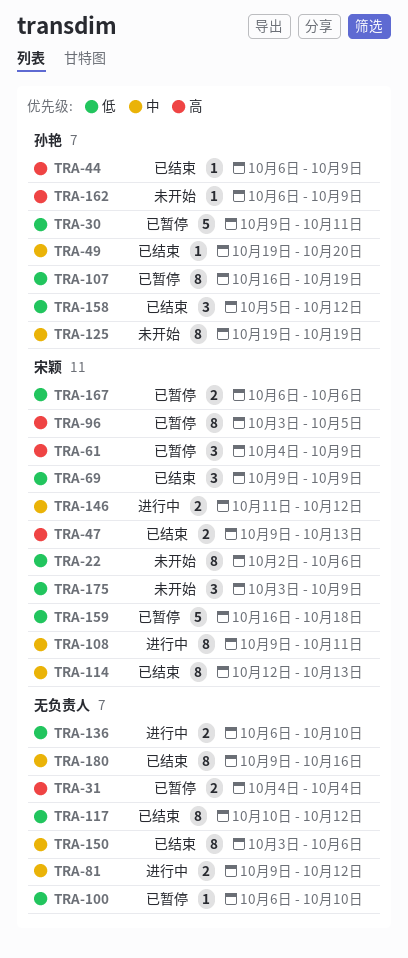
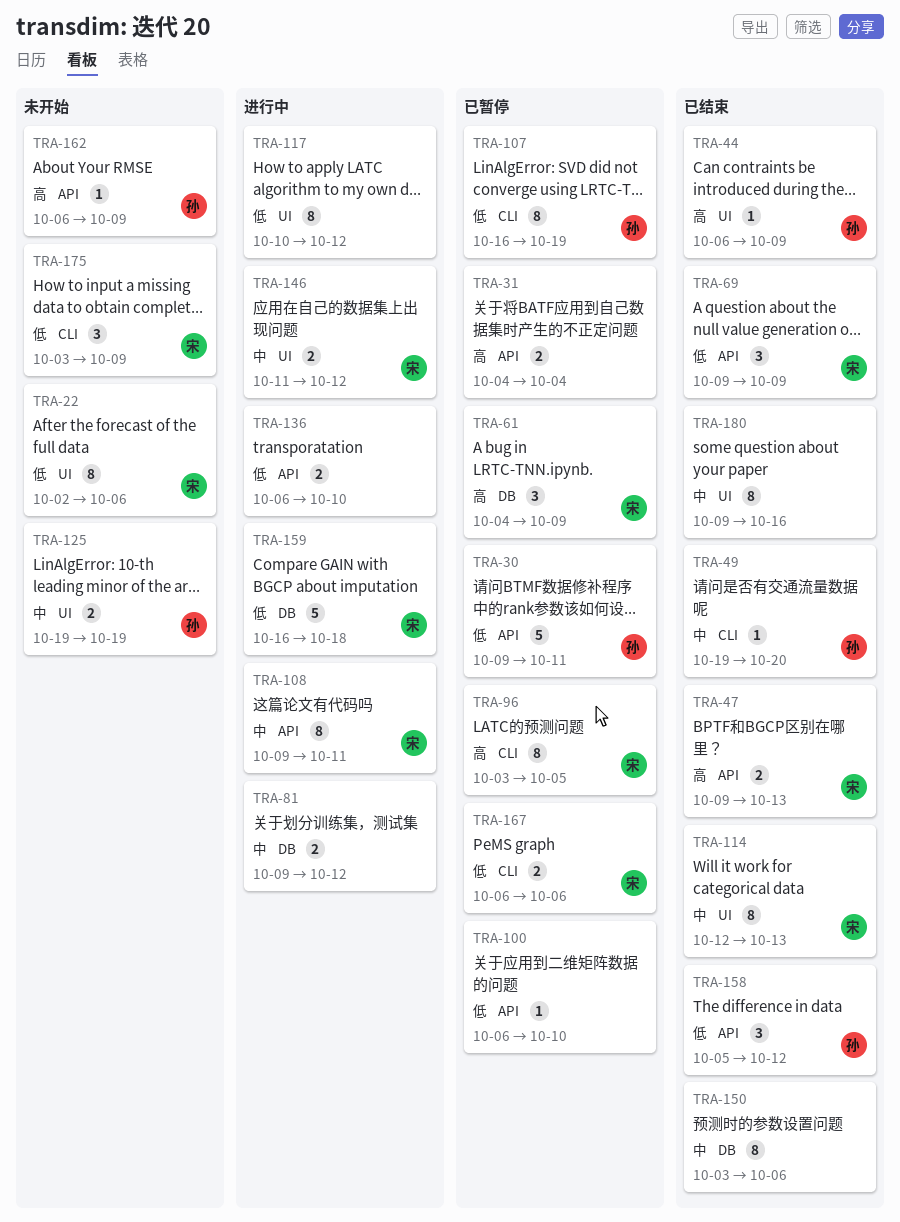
TRA-117, status: 已结束 -> 进行中
TRA-125, estimate: 8 -> 2
TRA-159, status: 已暂停 -> 进行中

